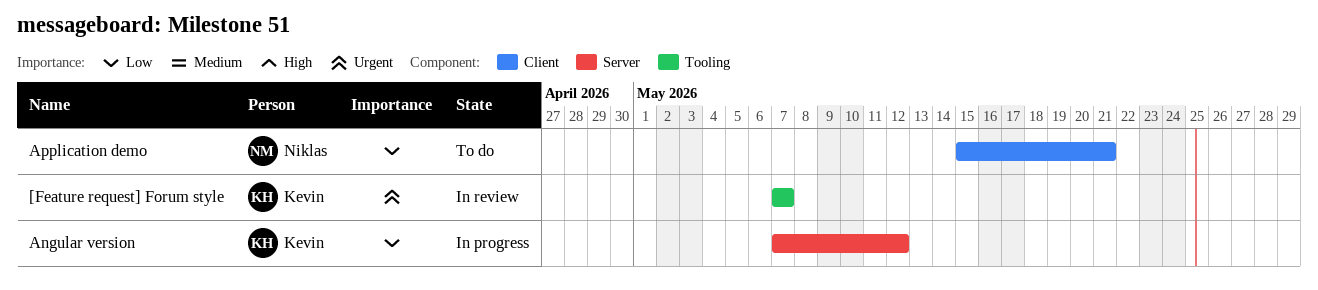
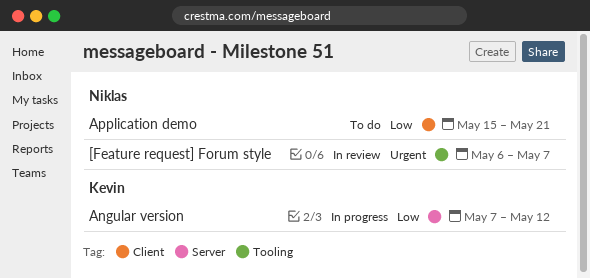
[Feature request] Forum style, owner: Kevin -> Niklas
[Feature request] Forum style, start: May 7 -> May 6

